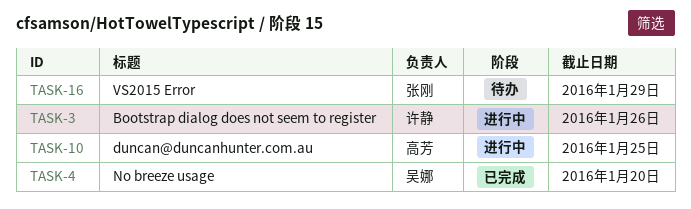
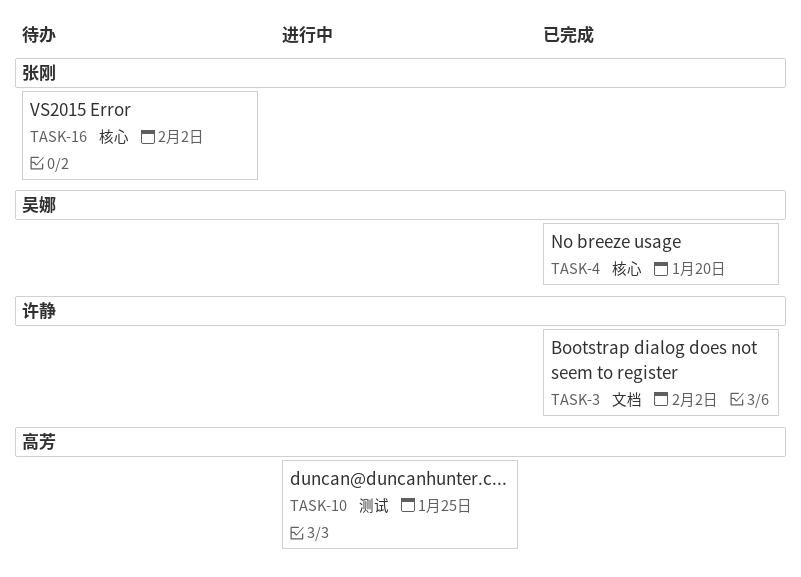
TASK-3, status: 进行中 -> 已完成
TASK-3, due: Jan 26 -> Feb 2
TASK-16, due: Jan 29 -> Feb 2

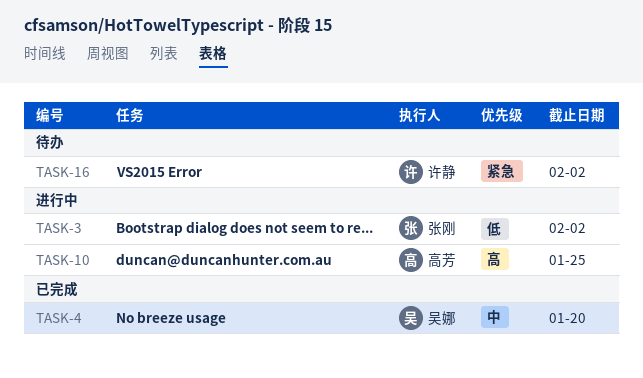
TASK-3, status: 已完成 -> 进行中
TASK-3, owner: 许静 -> 张刚
TASK-16, owner: 张刚 -> 许静

